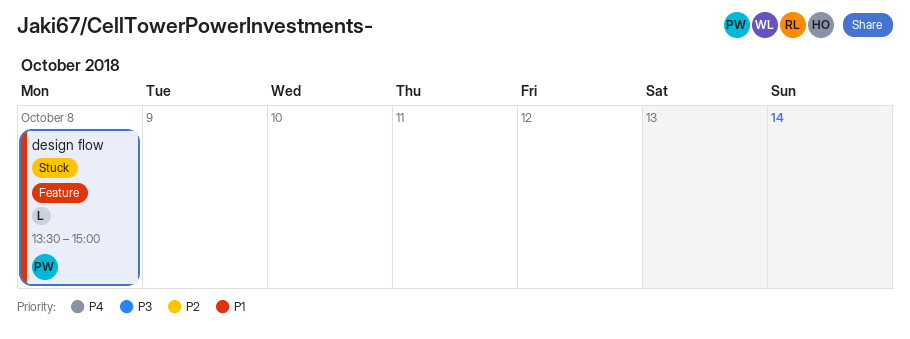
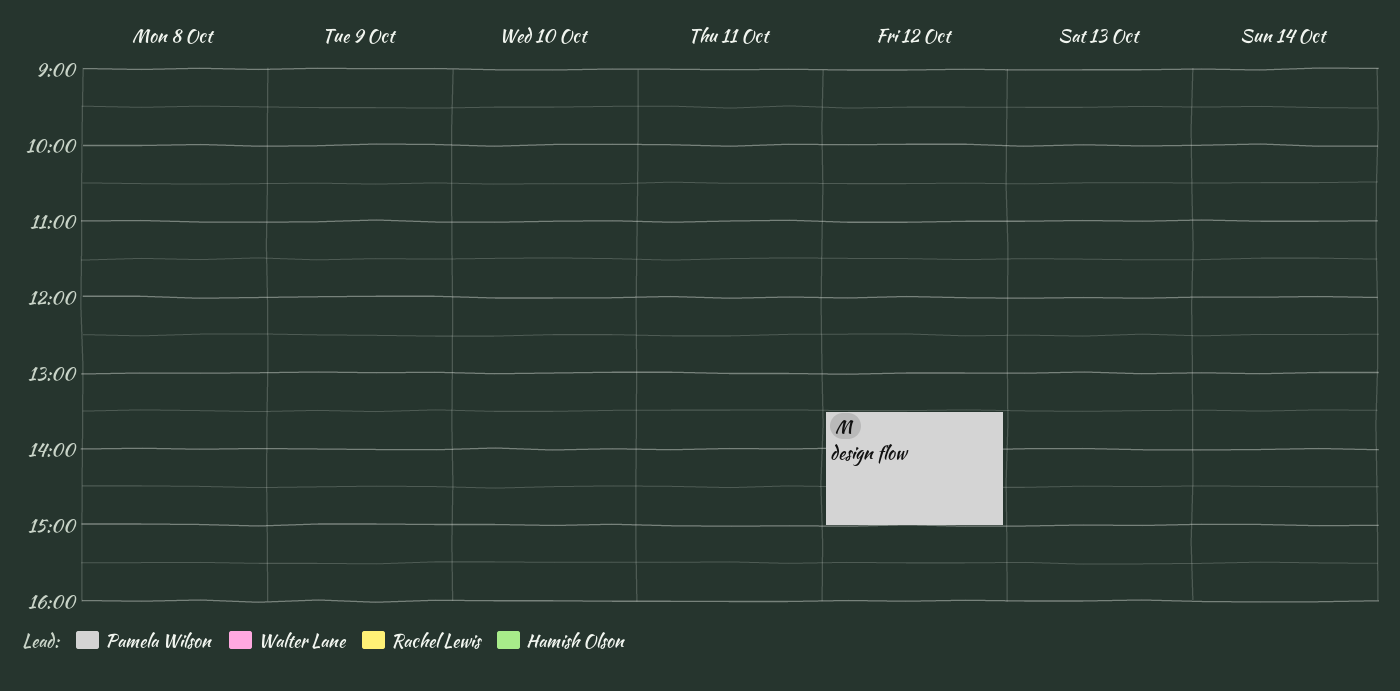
design flow, estimate: L -> M
design flow, day: Oct 8 -> Oct 12

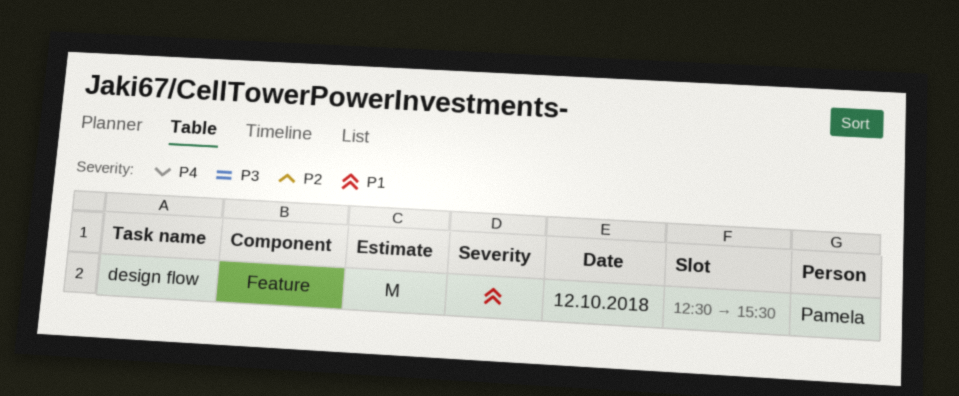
design flow, begins: 13:30 -> 12:30
design flow, ends: 15:00 -> 15:30

